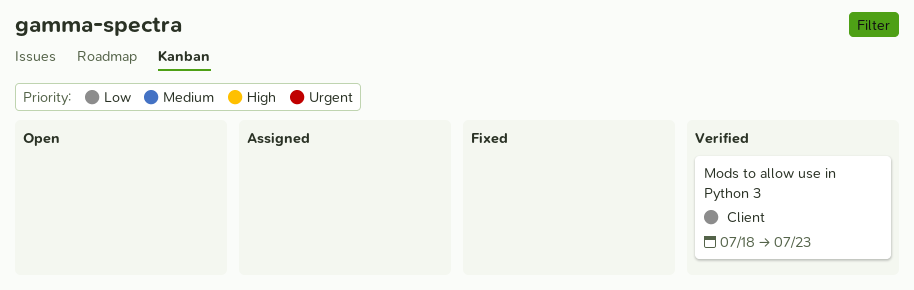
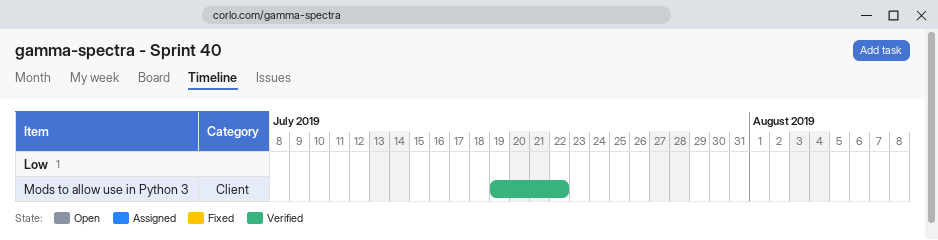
Mods to allow use in Python 3, start: Jul 18 -> Jul 19
Mods to allow use in Python 3, due: Jul 23 -> Jul 22

